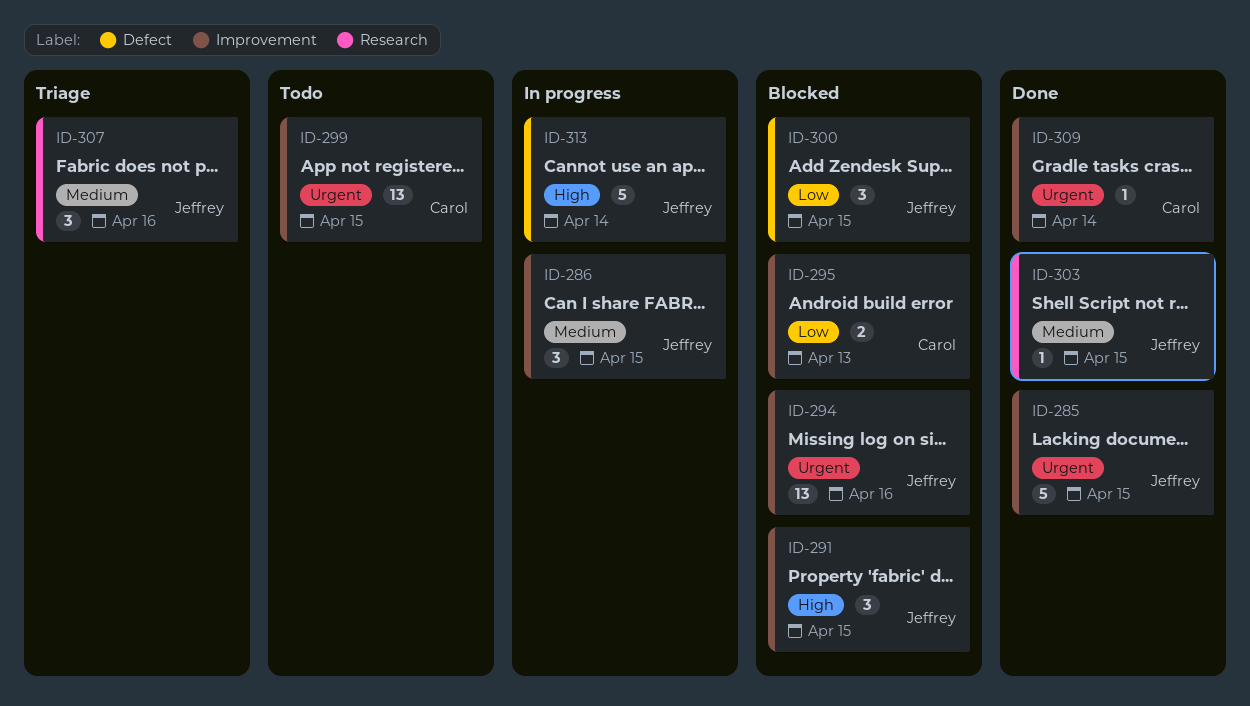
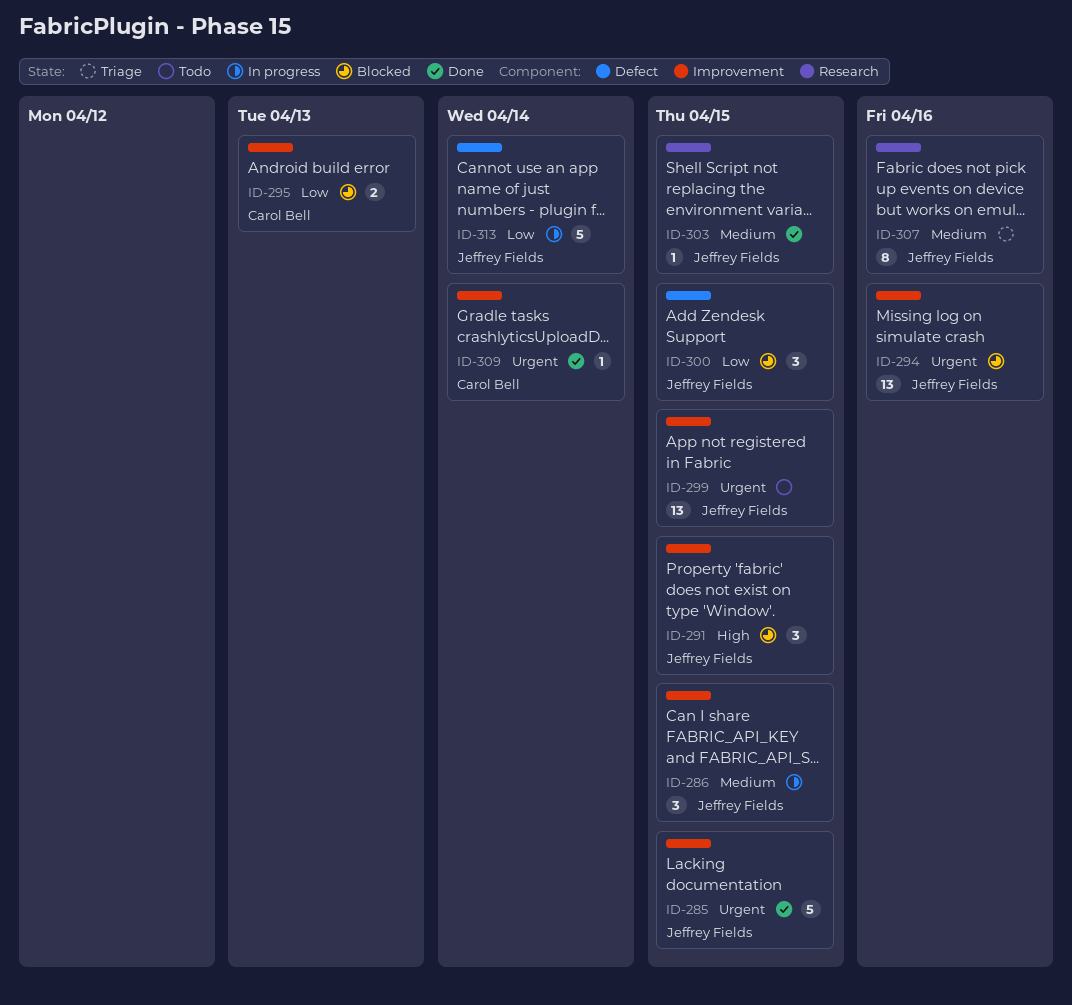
ID-299, owner: Carol Bell -> Jeffrey Fields
ID-307, estimate: 3 -> 8
ID-313, priority: High -> Low

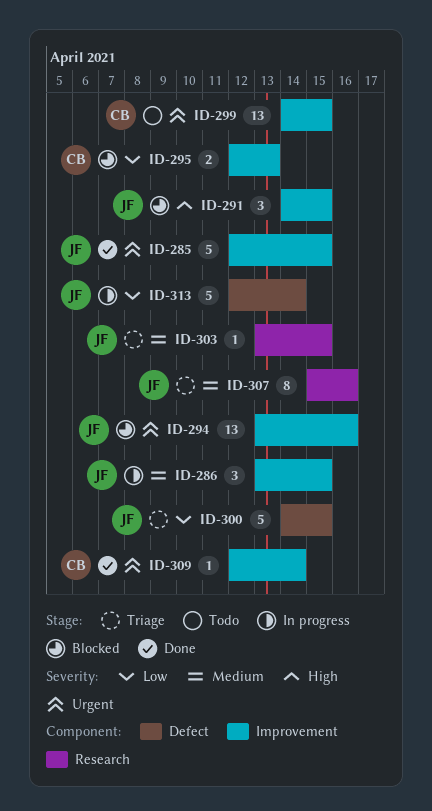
ID-299, owner: Jeffrey Fields -> Carol Bell
ID-300, status: Blocked -> Triage
ID-300, estimate: 3 -> 5
ID-303, status: Done -> Triage

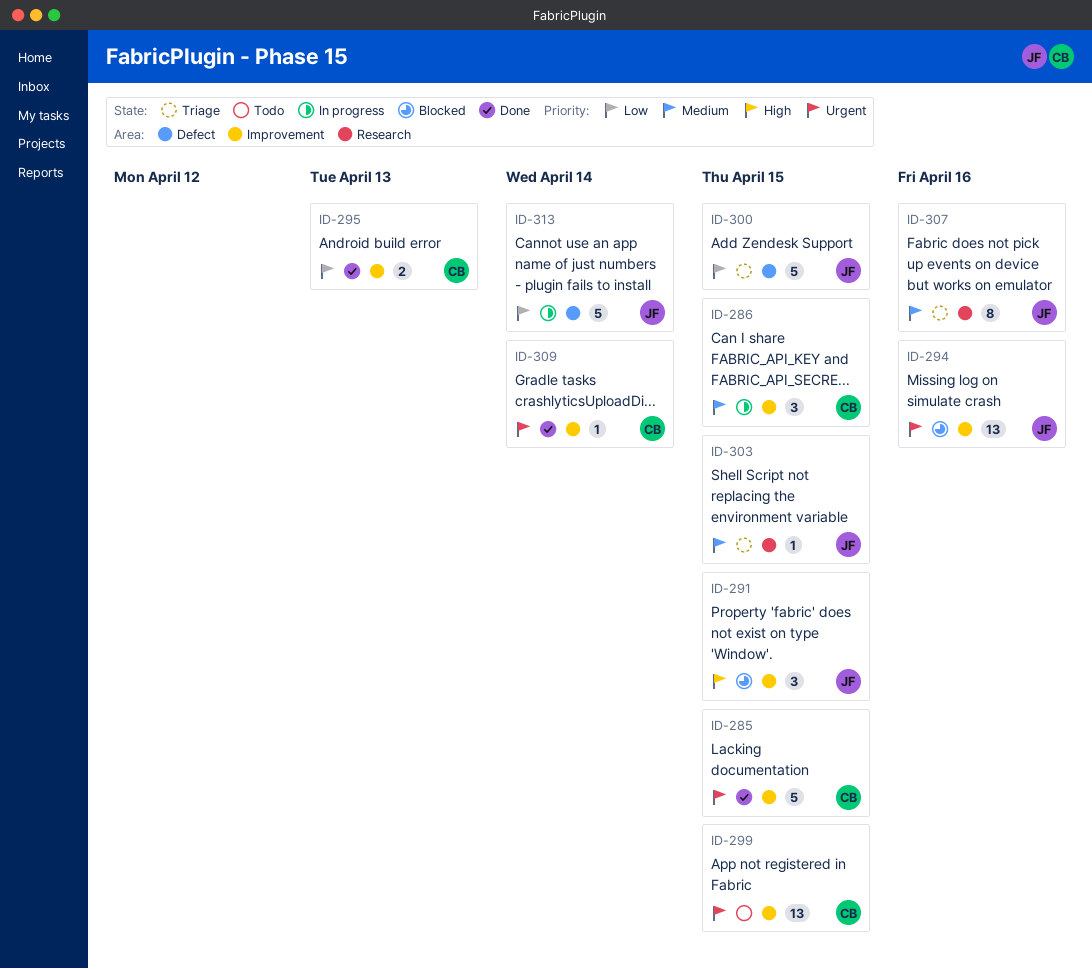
ID-285, owner: JF -> CB
ID-286, owner: JF -> CB
ID-295, status: Blocked -> Done

